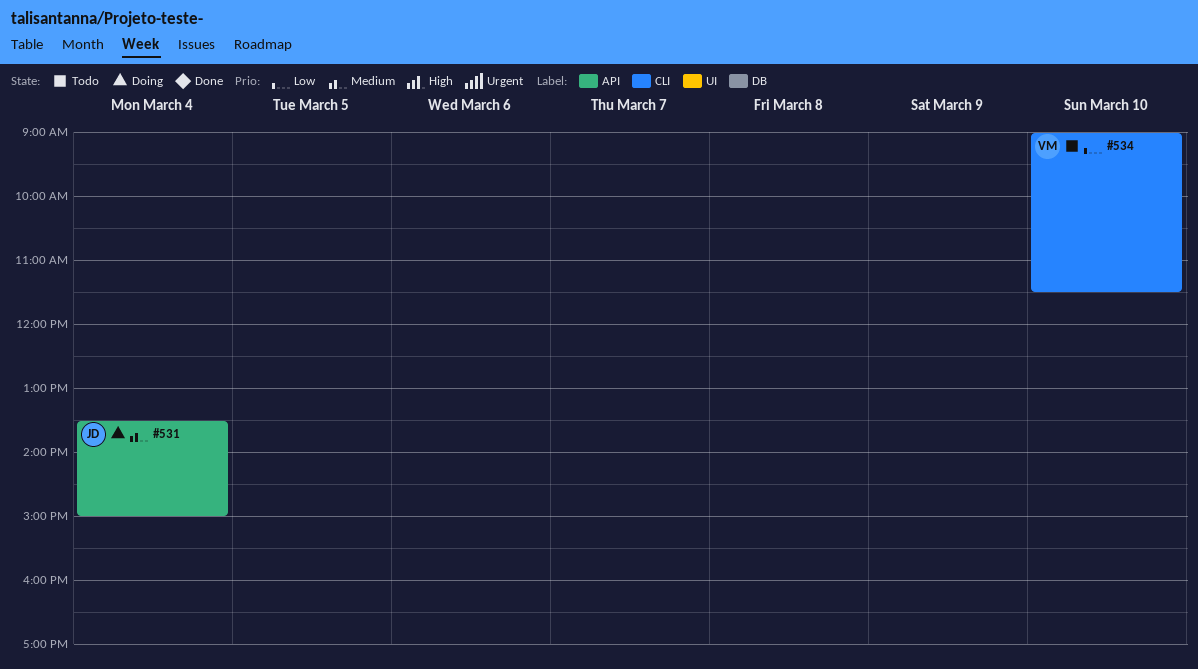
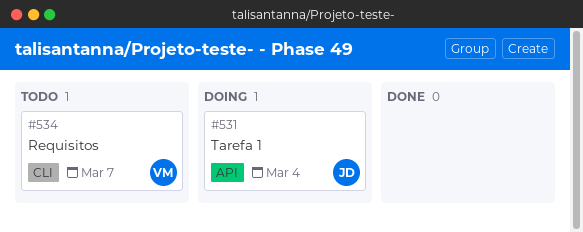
#534, day: Mar 10 -> Mar 7

